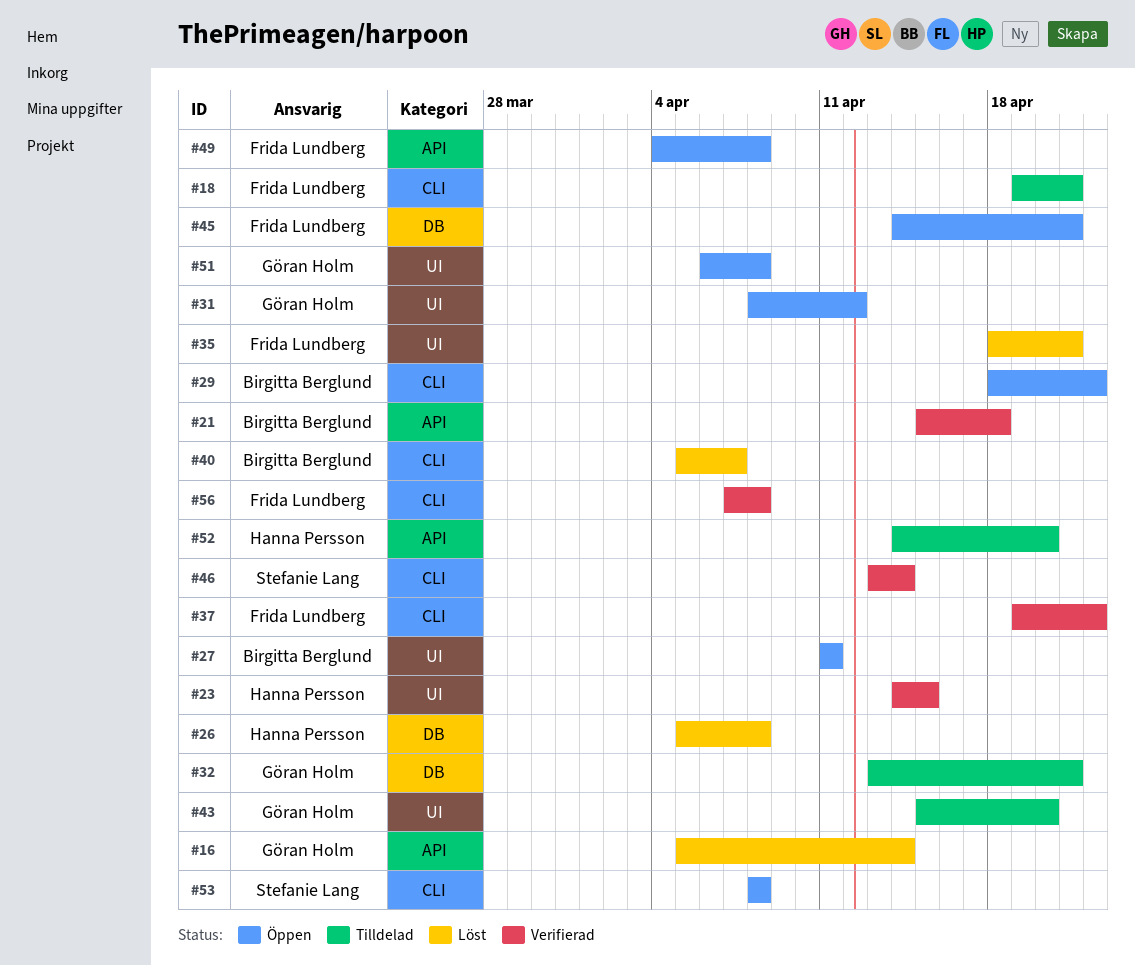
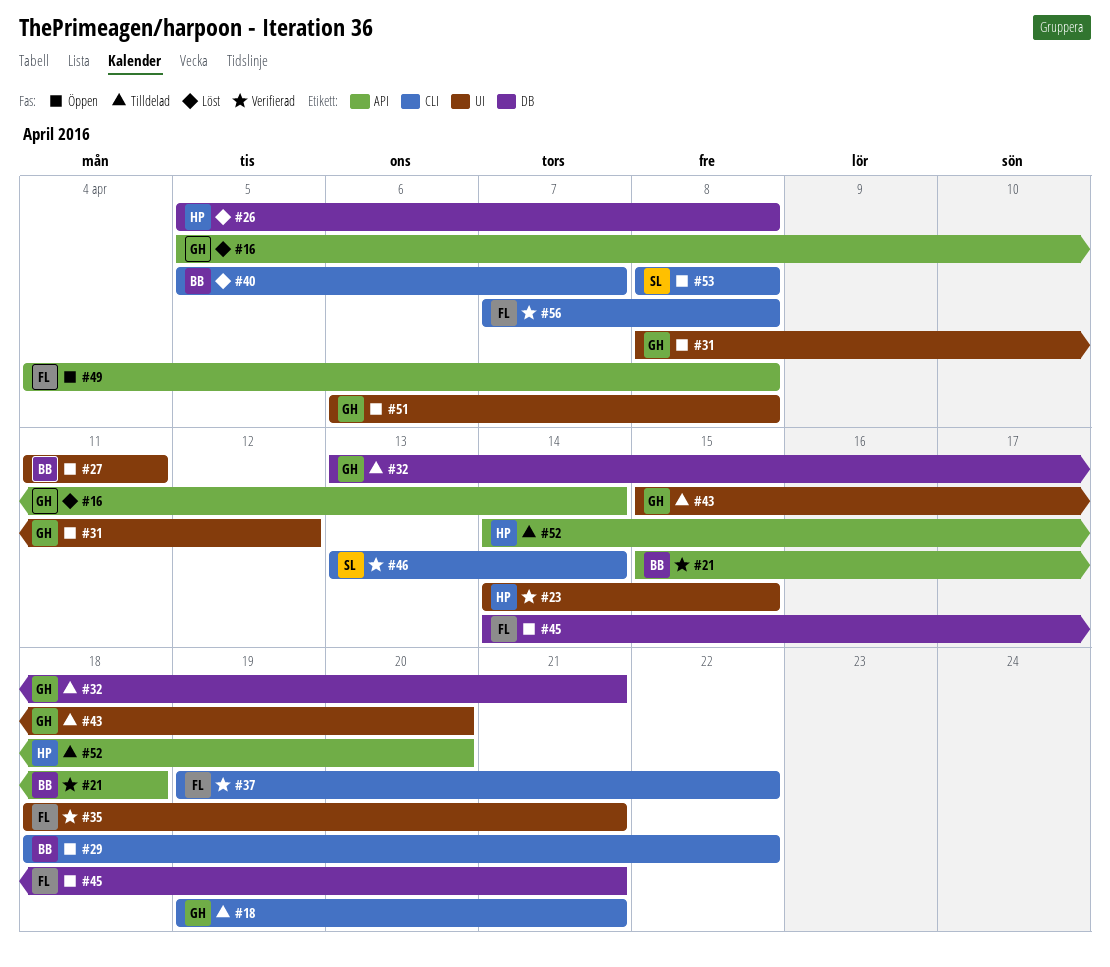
#18, owner: Frida Lundberg -> Göran Holm
#35, status: Löst -> Verifierad

